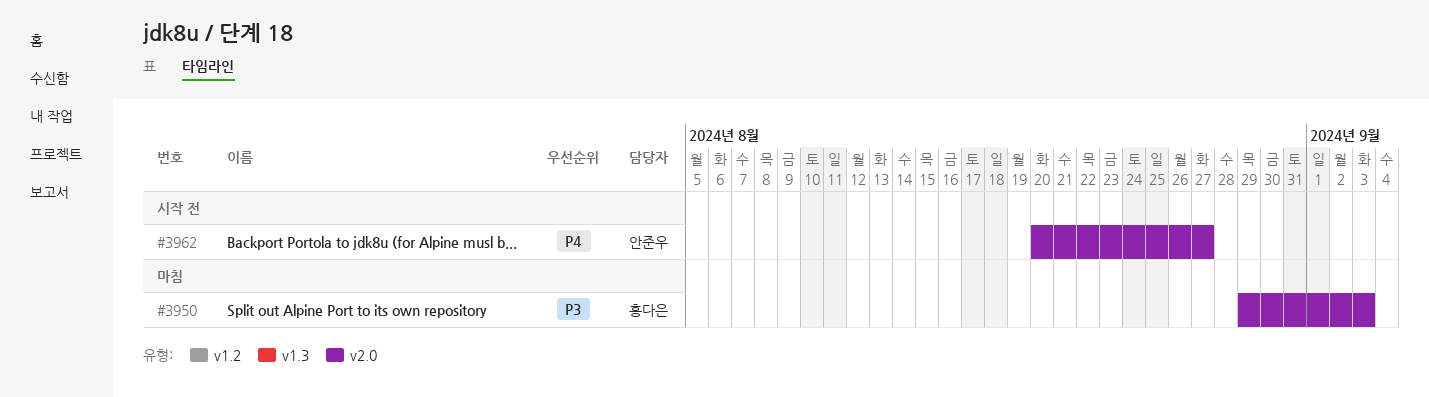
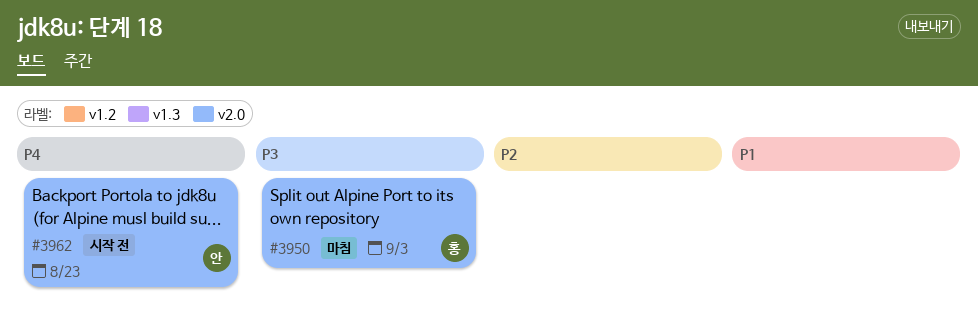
#3962, due: Aug 27 -> Aug 23

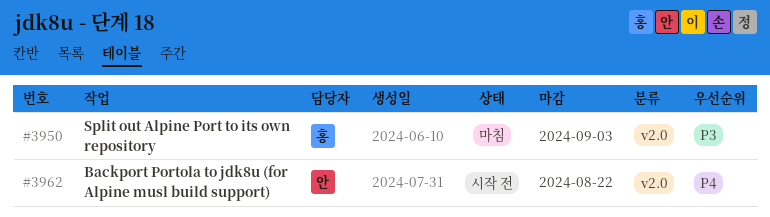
#3962, due: Aug 23 -> Aug 22

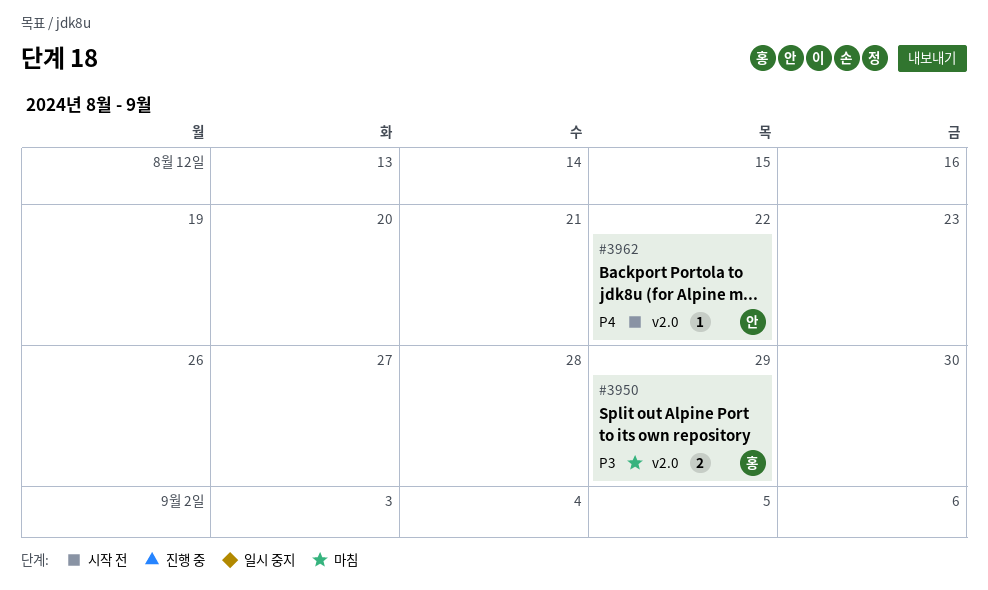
#3950, due: Sep 3 -> Aug 29

